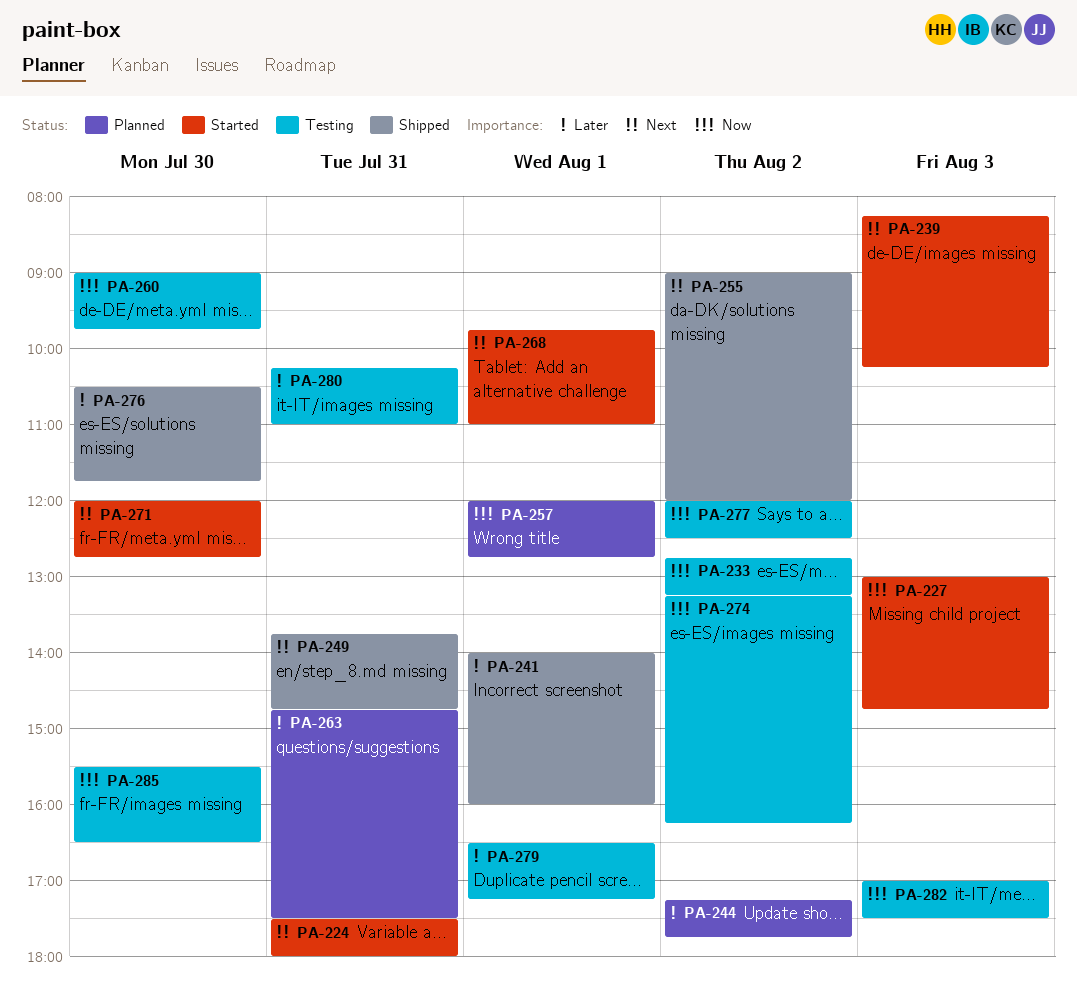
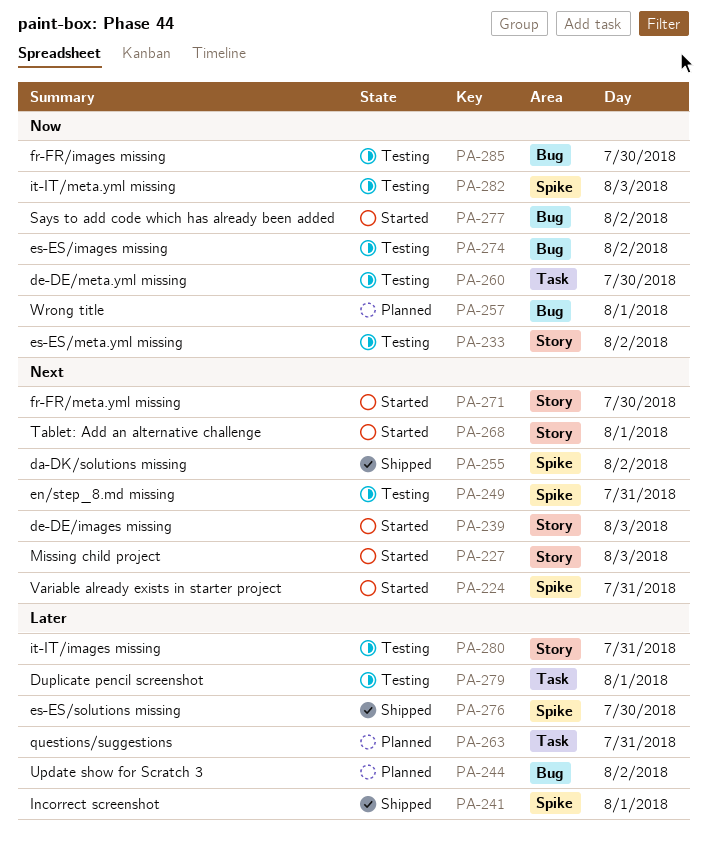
PA-227, priority: Now -> Next
PA-249, status: Shipped -> Testing
PA-277, status: Testing -> Started

